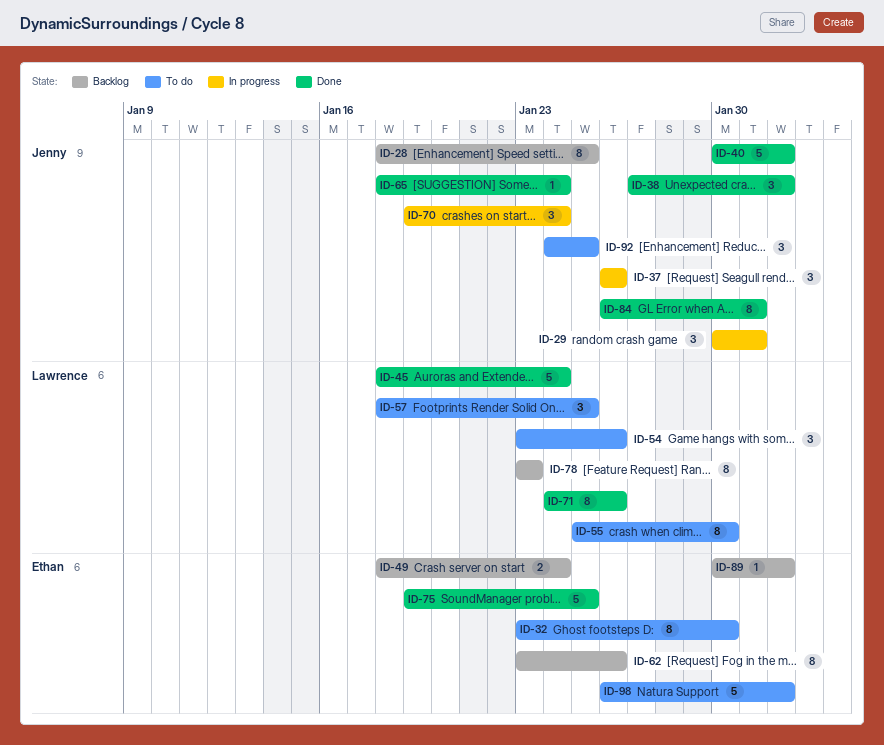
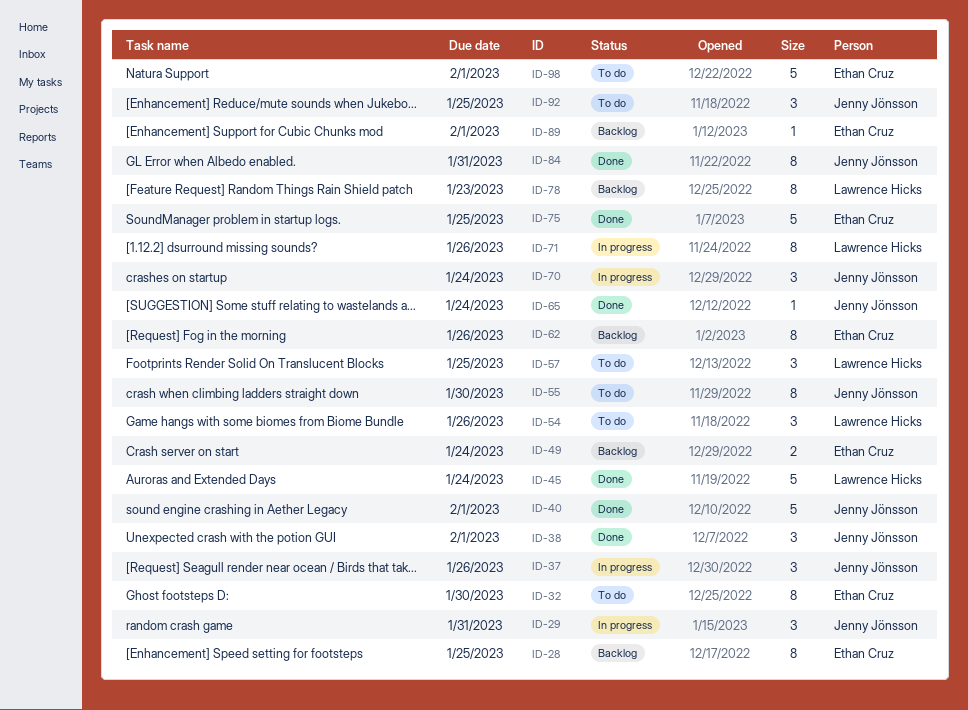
ID-28, owner: Jenny Jönsson -> Ethan Cruz
ID-55, owner: Lawrence Hicks -> Jenny Jönsson
ID-71, status: Done -> In progress

